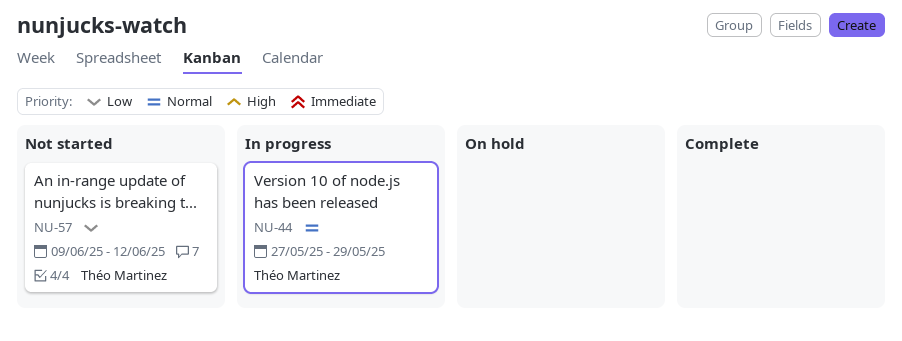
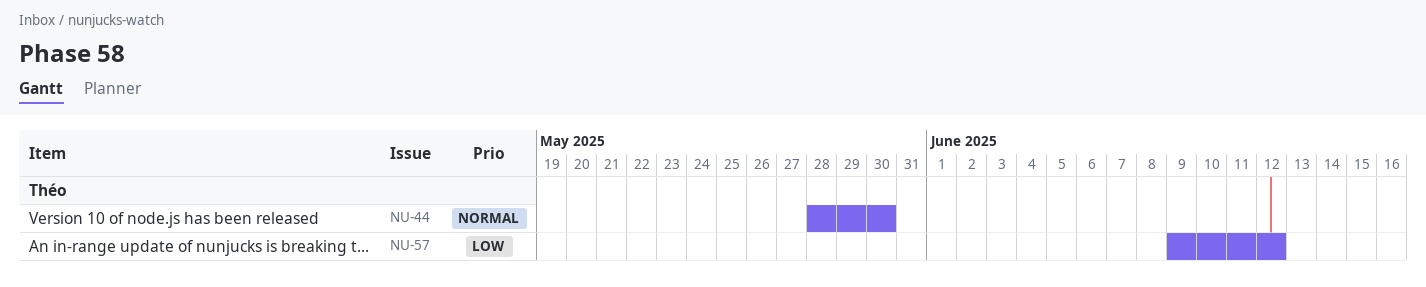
NU-44, start: May 27 -> May 28
NU-44, due: May 29 -> May 30

